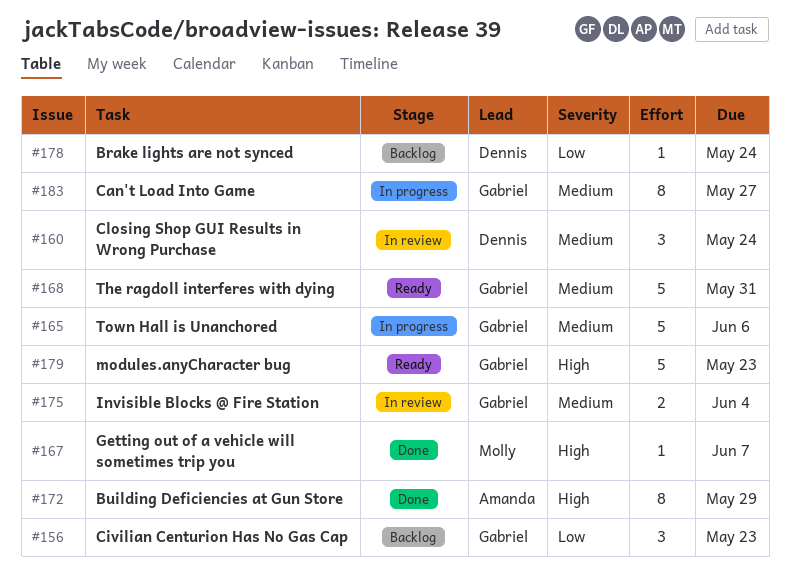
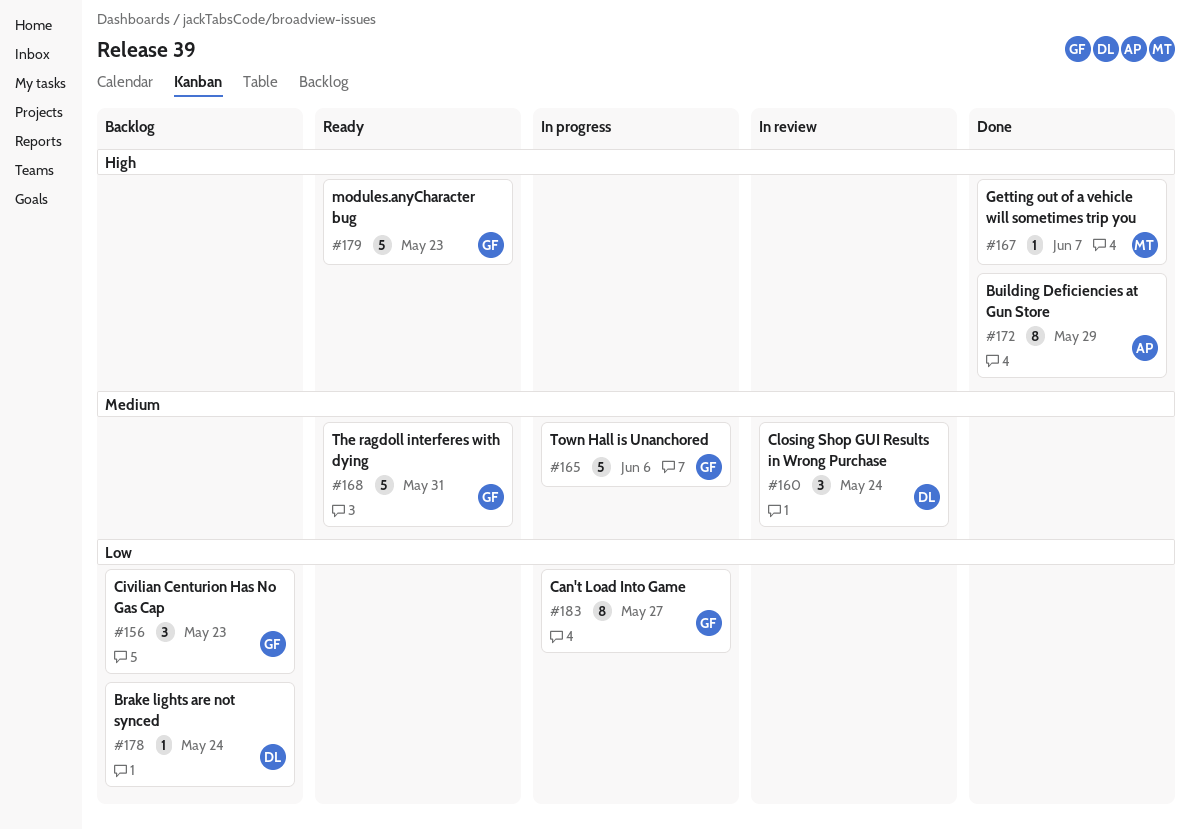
#175: present -> none
#183, priority: Medium -> Low

